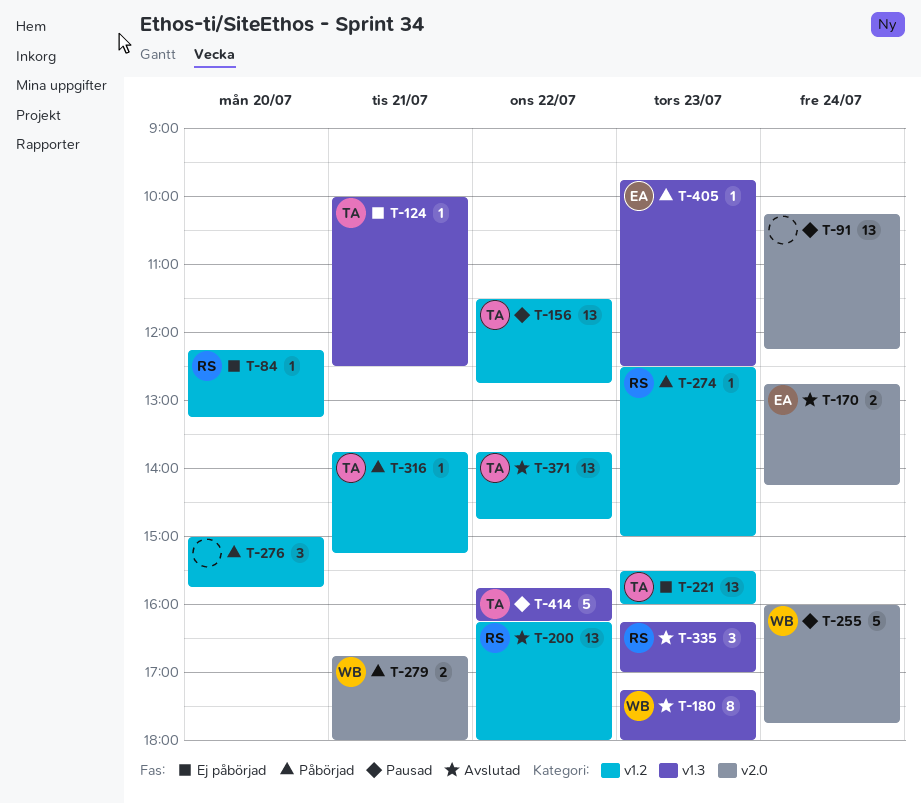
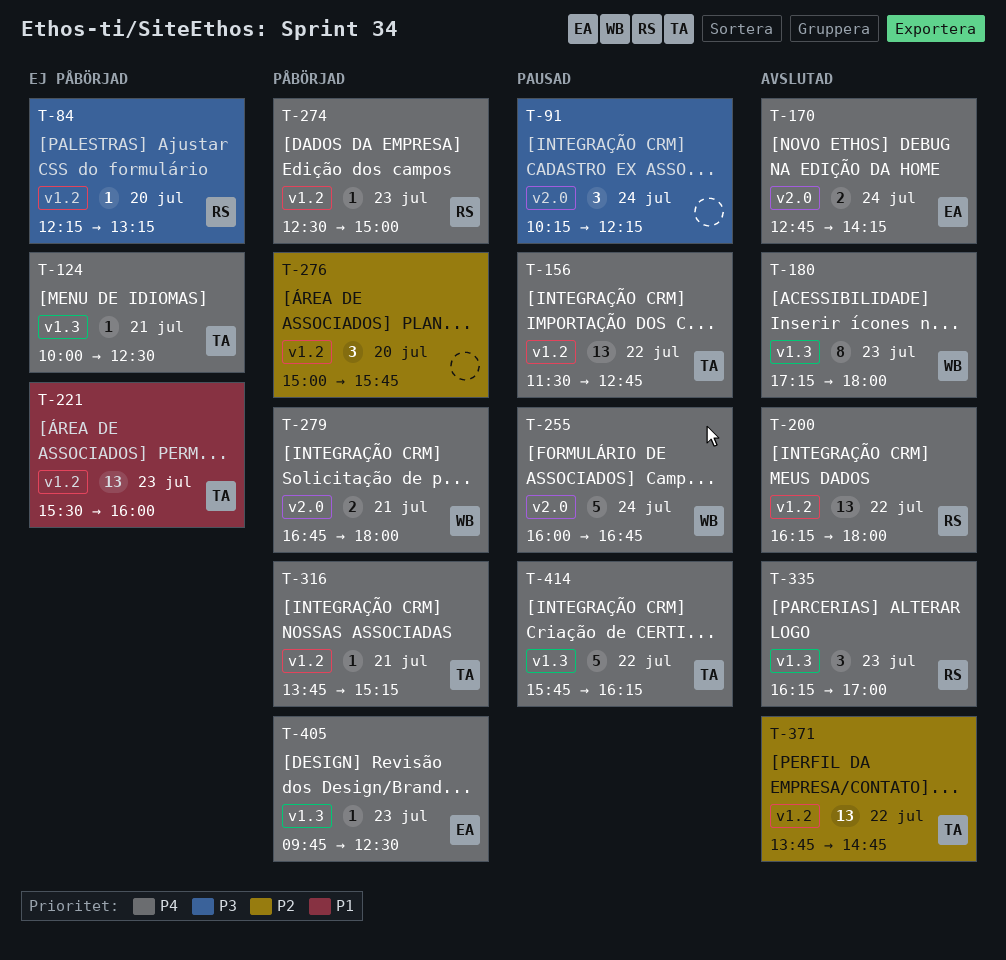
T-91, estimate: 13 -> 3
T-255, ends: 17:45 -> 16:45

